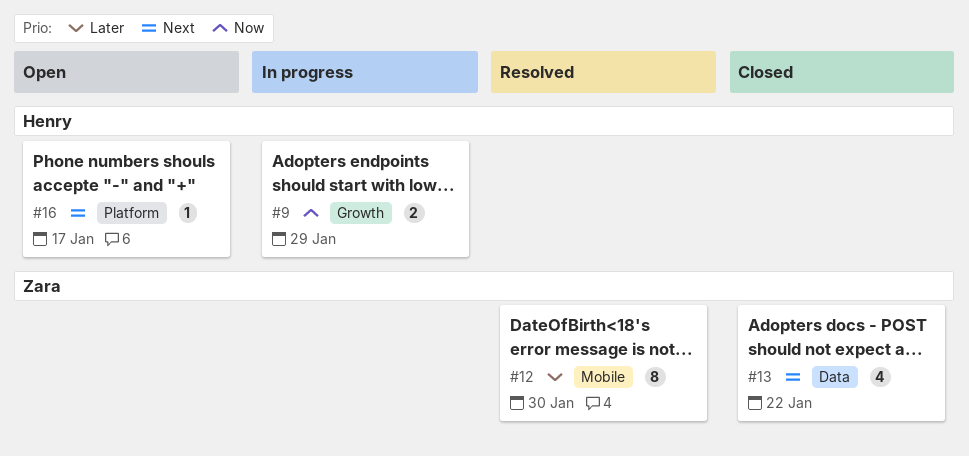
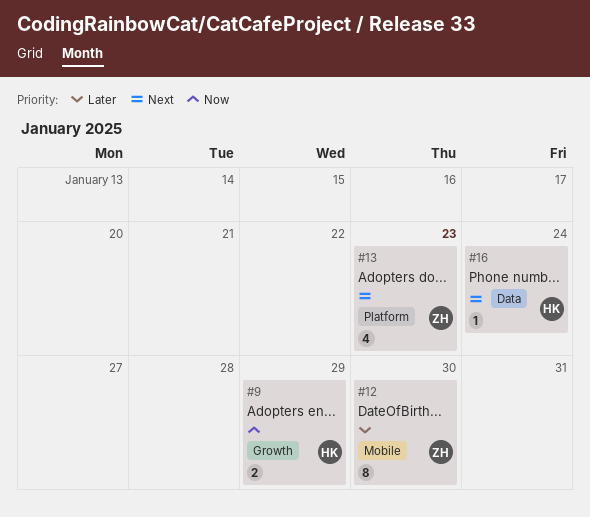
#13, label: Data -> Platform
#13, due: Jan 22 -> Jan 23
#16, label: Platform -> Data
#16, due: Jan 17 -> Jan 24

